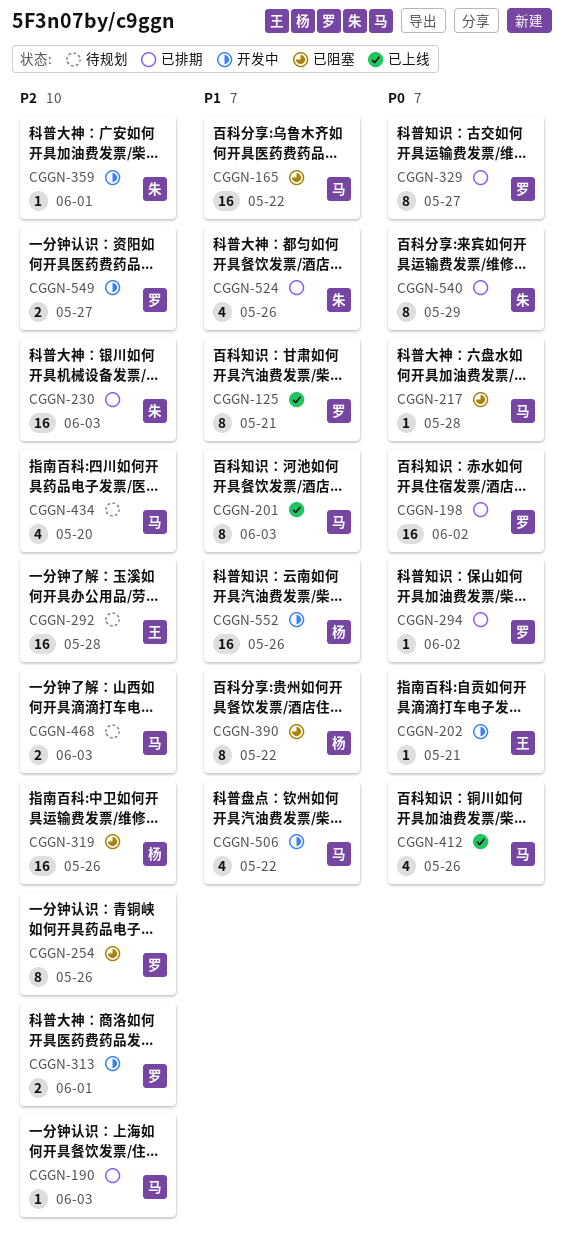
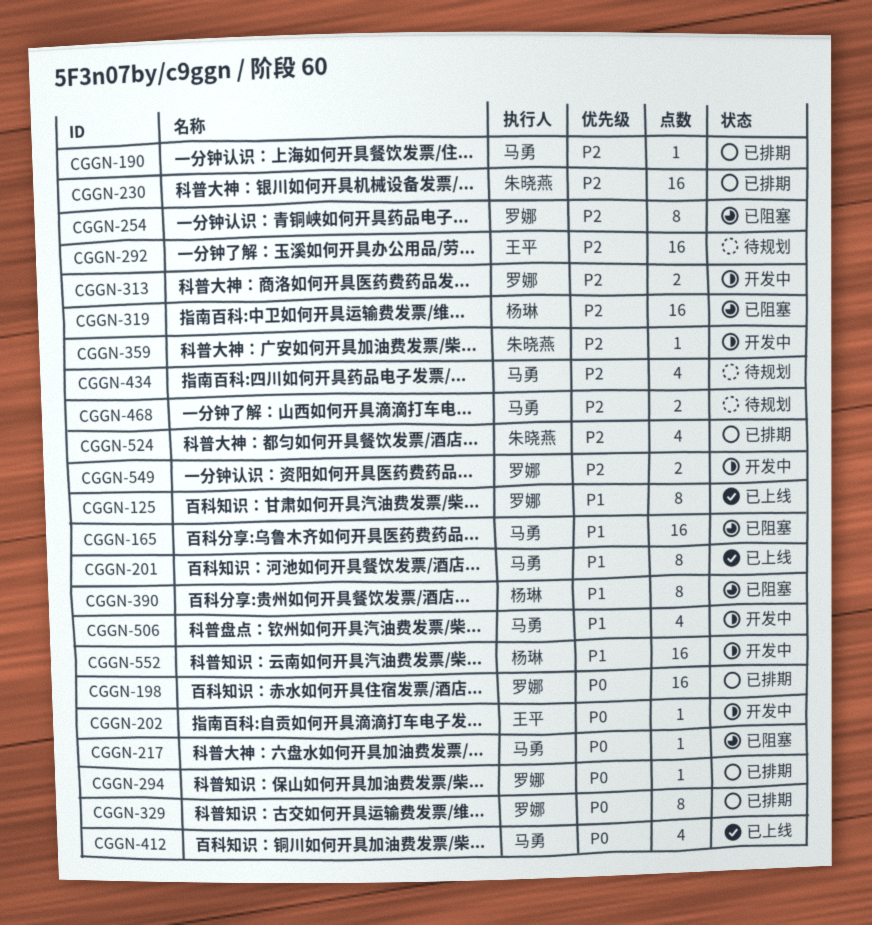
CGGN-524, priority: P1 -> P2
CGGN-540: present -> none

